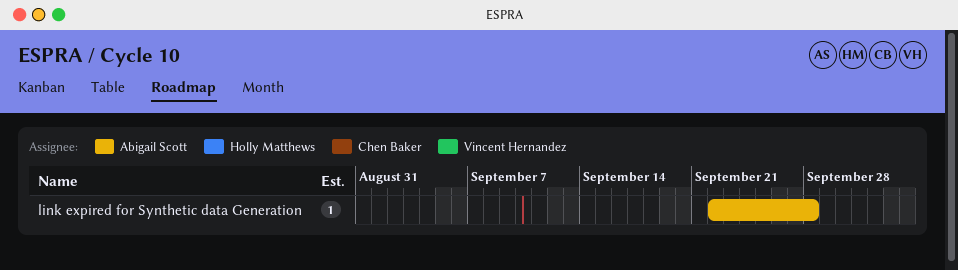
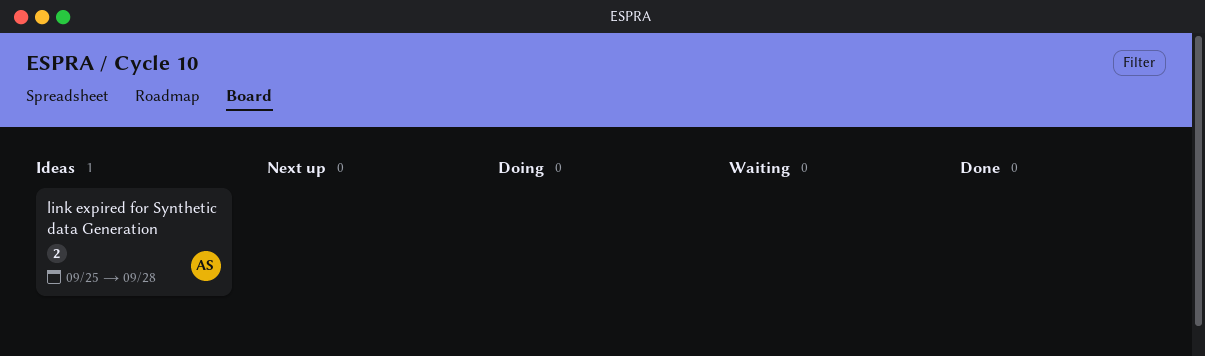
link expired for Synthetic data Generation, estimate: 1 -> 2
link expired for Synthetic data Generation, start: Sep 22 -> Sep 25

